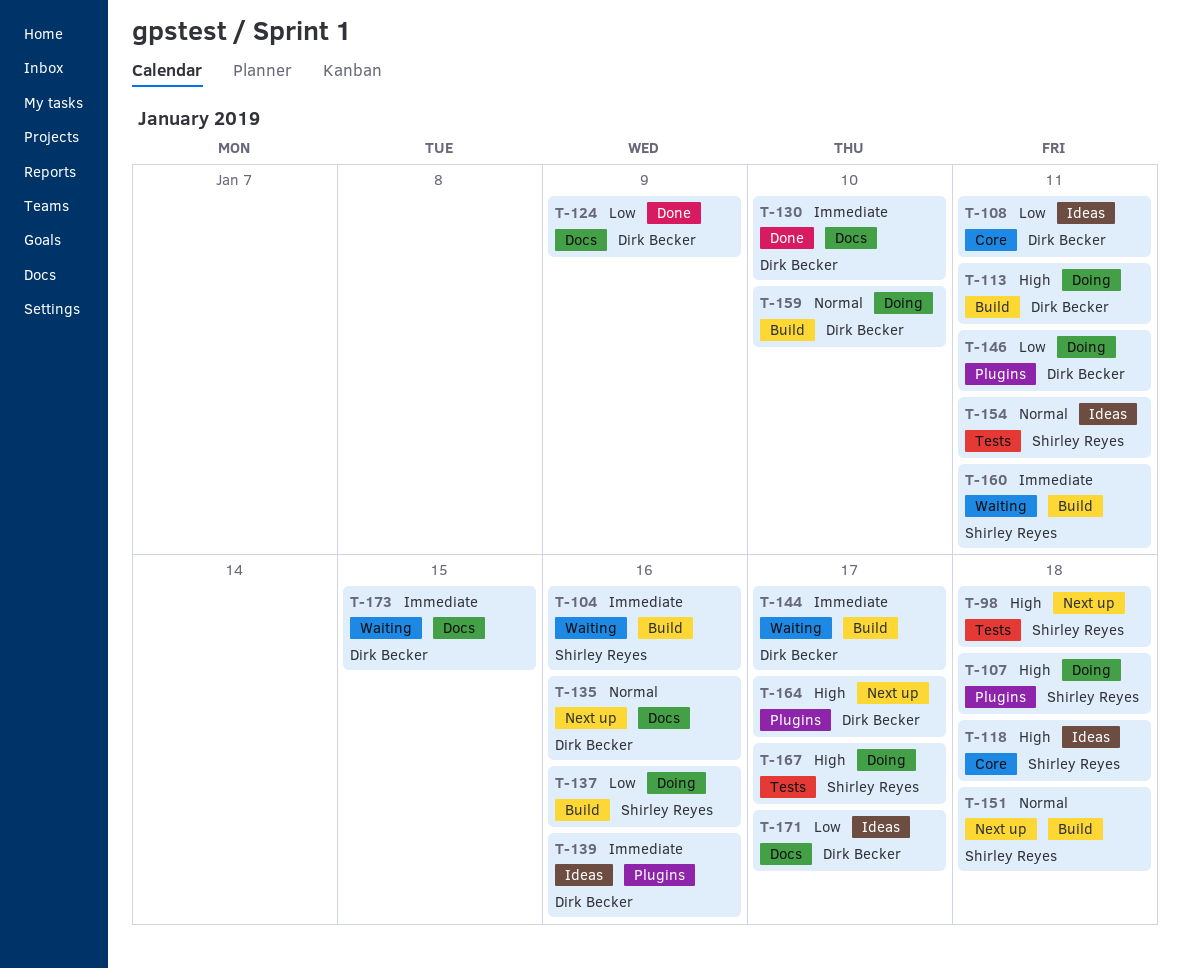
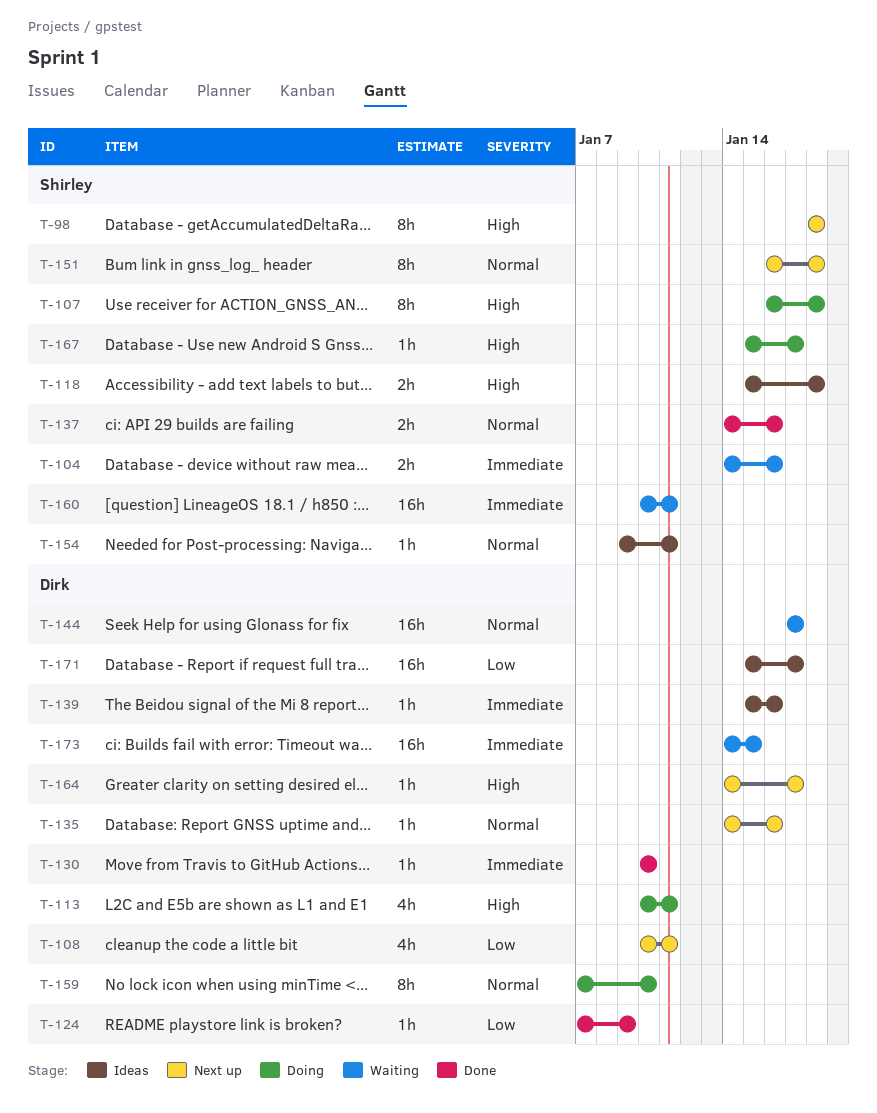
T-108, status: Ideas -> Next up
T-137, status: Doing -> Done
T-137, priority: Low -> Normal
T-144, priority: Immediate -> Normal
T-146: present -> none

